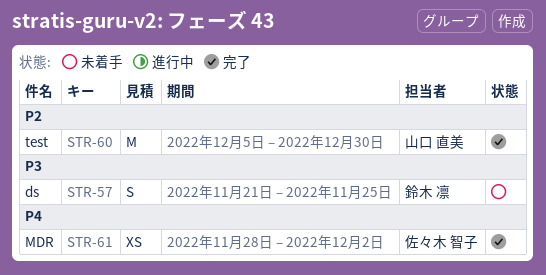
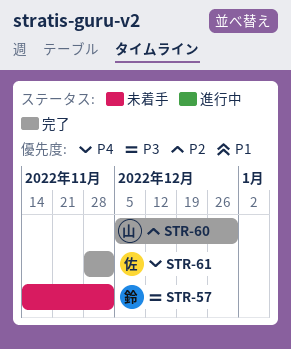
STR-57, start: Nov 21 -> Nov 14
STR-57, due: Nov 25 -> Dec 2

